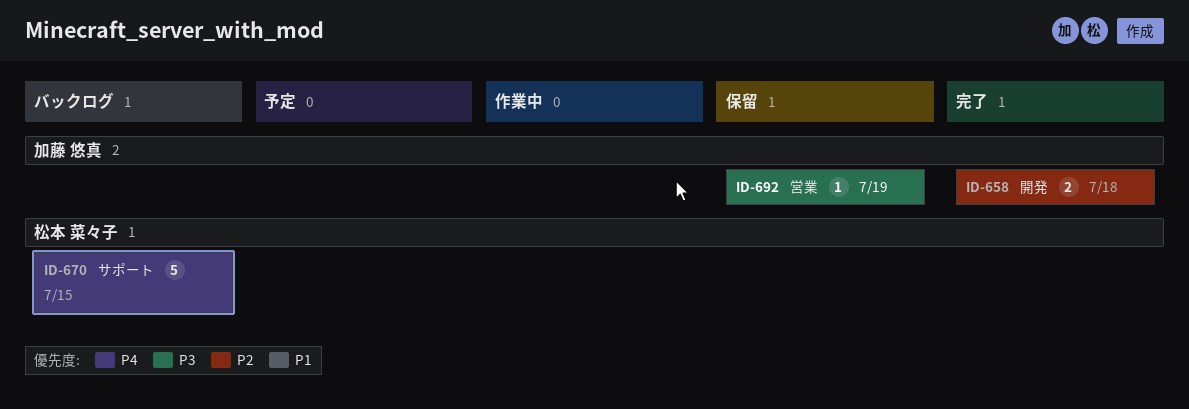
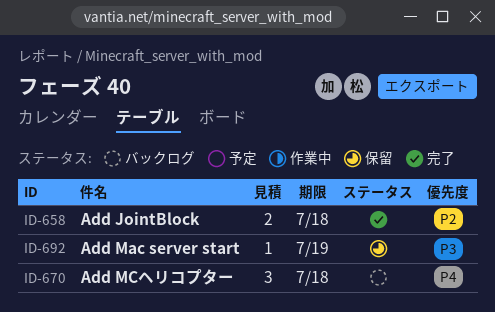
ID-670, estimate: 5 -> 3
ID-670, due: Jul 15 -> Jul 18

